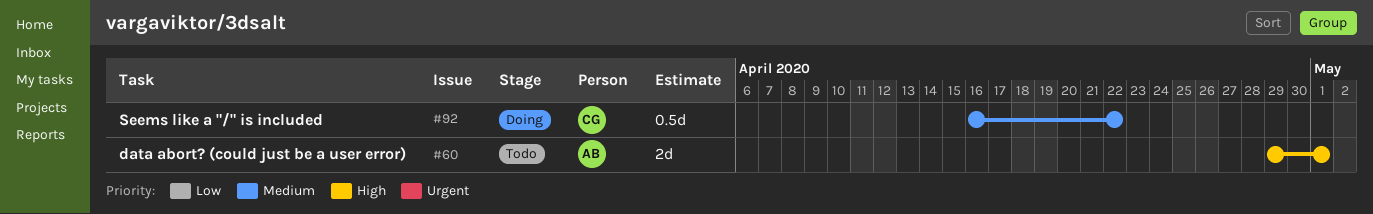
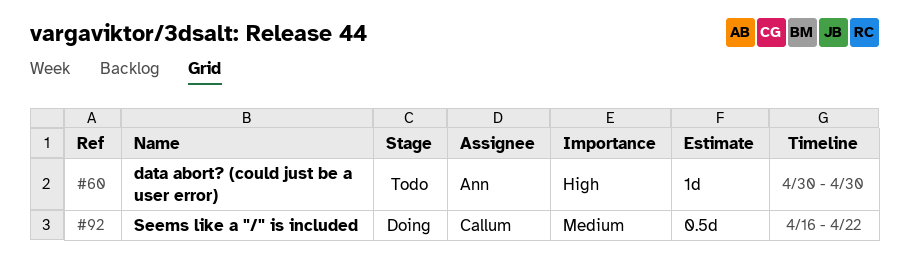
#60, estimate: 2d -> 1d
#60, start: Apr 29 -> Apr 30
#60, due: May 1 -> Apr 30

